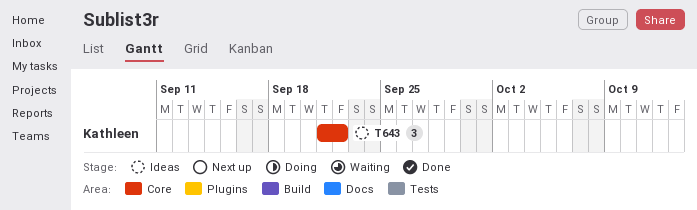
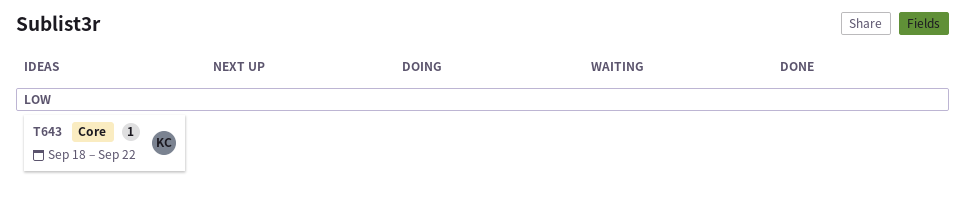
T643, estimate: 3 -> 1
T643, start: Sep 21 -> Sep 18

